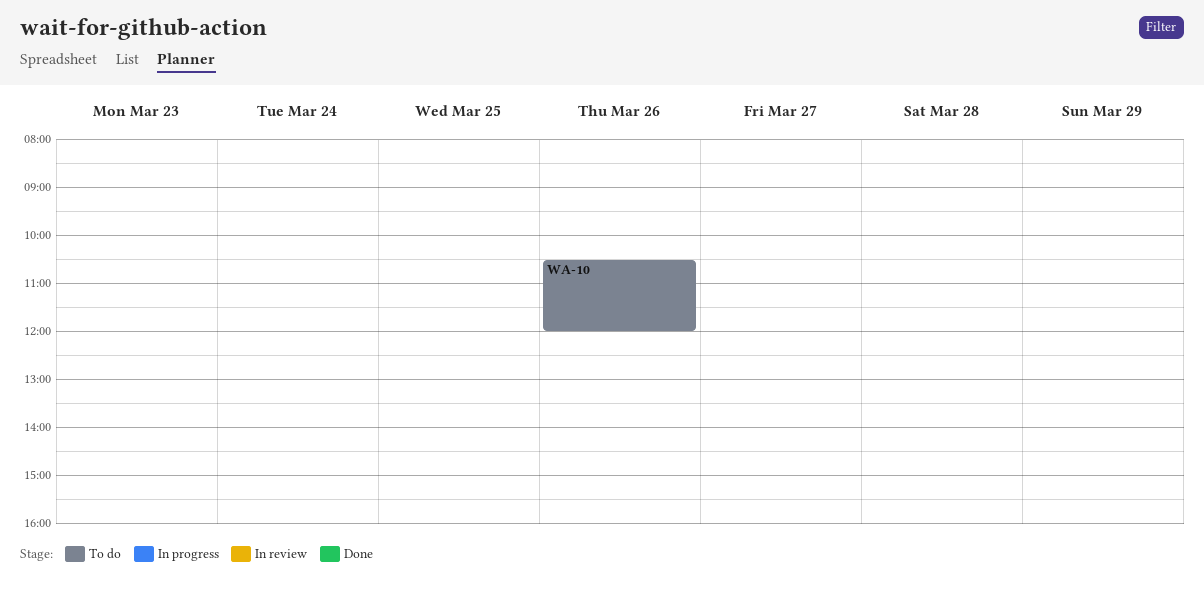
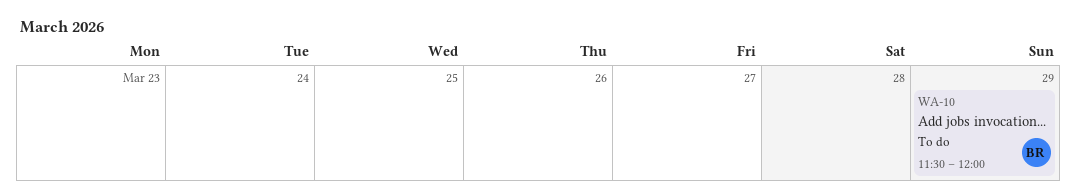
WA-10, day: Mar 26 -> Mar 29
WA-10, begins: 10:30 -> 11:30

